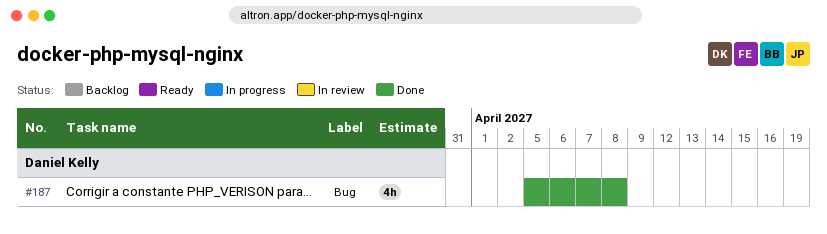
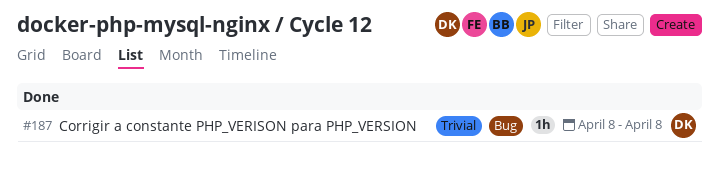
#187, estimate: 4h -> 1h
#187, start: Apr 5 -> Apr 8

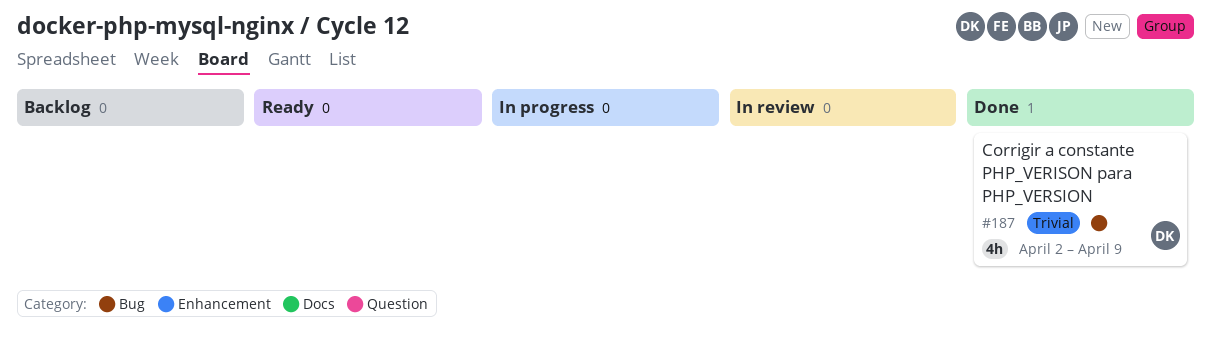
#187, estimate: 1h -> 4h
#187, start: Apr 8 -> Apr 2
#187, due: Apr 8 -> Apr 9

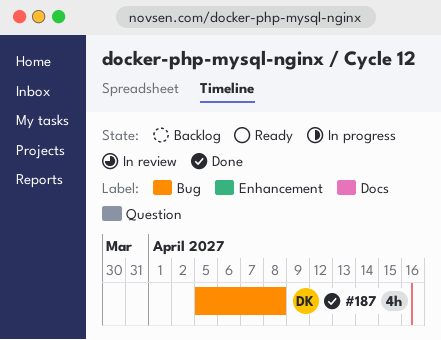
#187, start: Apr 2 -> Apr 5
#187, due: Apr 9 -> Apr 8

